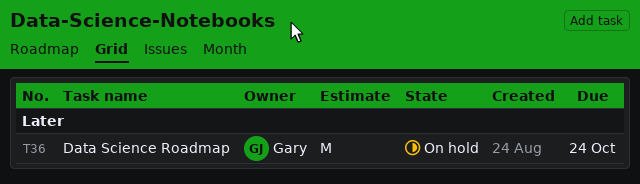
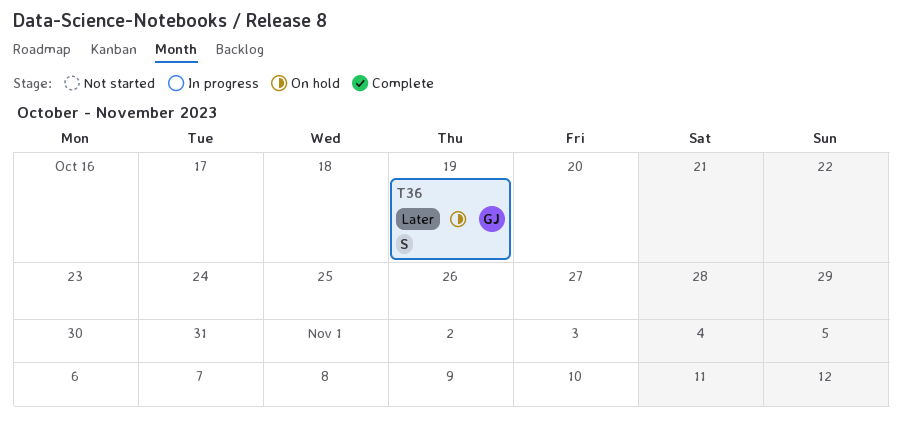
T36, estimate: M -> S
T36, due: Oct 24 -> Oct 19

